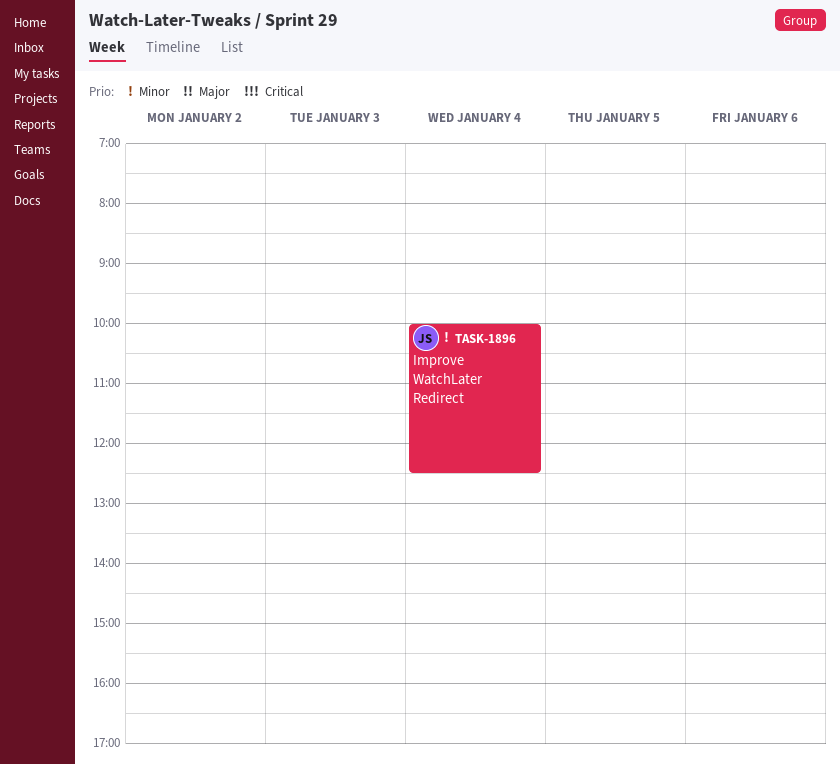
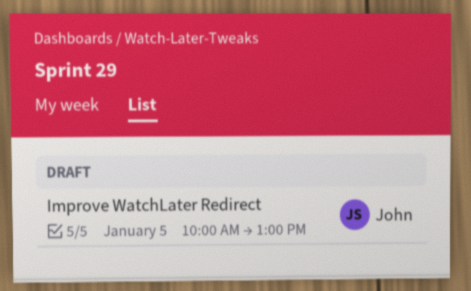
Improve WatchLater Redirect, day: Jan 4 -> Jan 5
Improve WatchLater Redirect, ends: 12:30 -> 13:00

